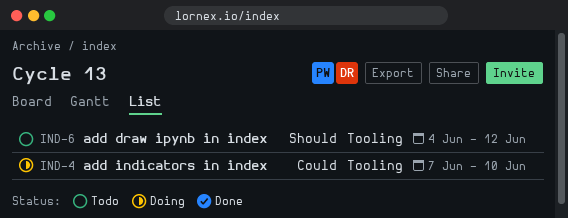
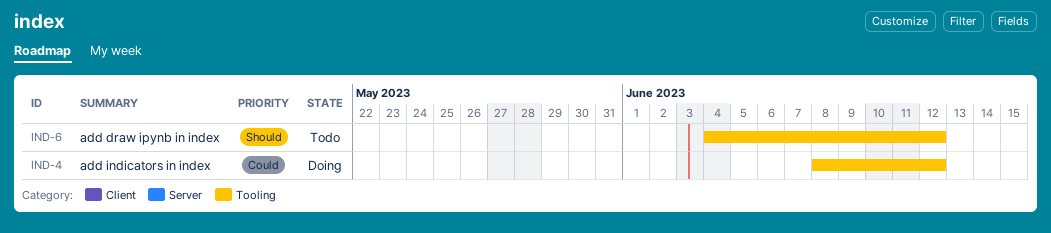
IND-4, start: Jun 7 -> Jun 8
IND-4, due: Jun 10 -> Jun 12

